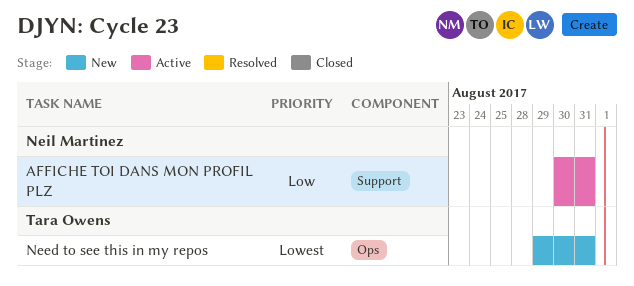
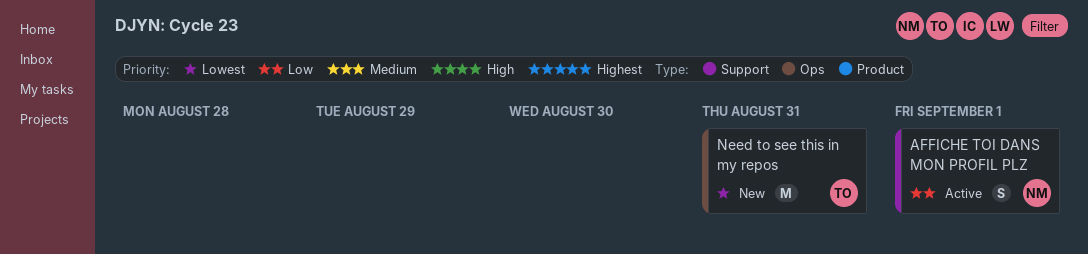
AFFICHE TOI DANS MON PROFIL PLZ, due: Aug 31 -> Sep 1

